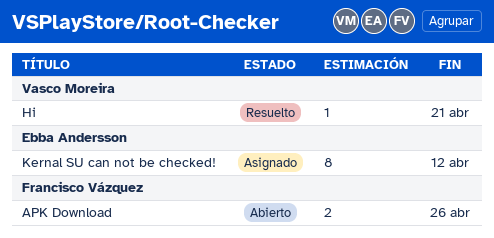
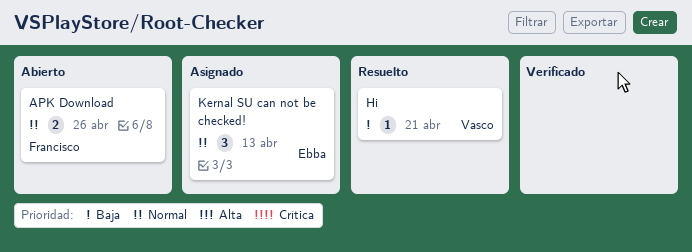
Kernal SU can not be checked!, estimate: 8 -> 3
Kernal SU can not be checked!, due: Apr 12 -> Apr 13

